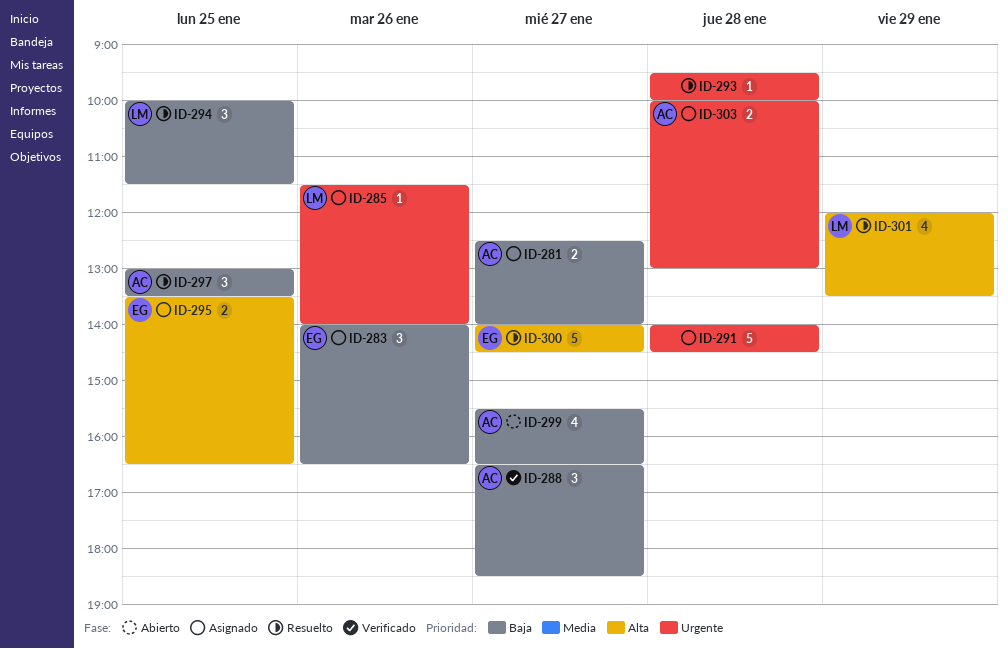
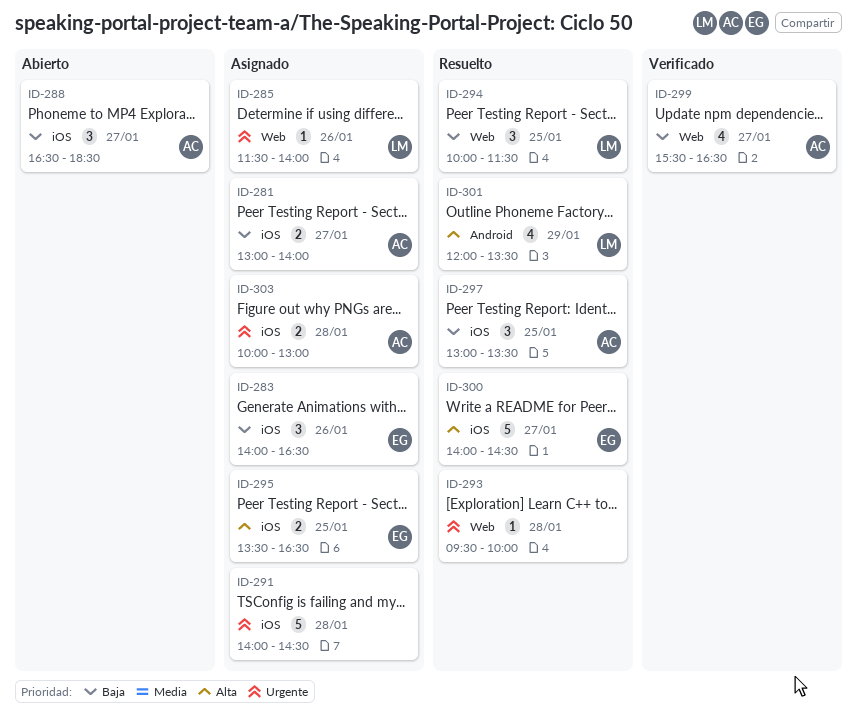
ID-281, begins: 12:30 -> 13:00
ID-288, status: Verificado -> Abierto
ID-299, status: Abierto -> Verificado

